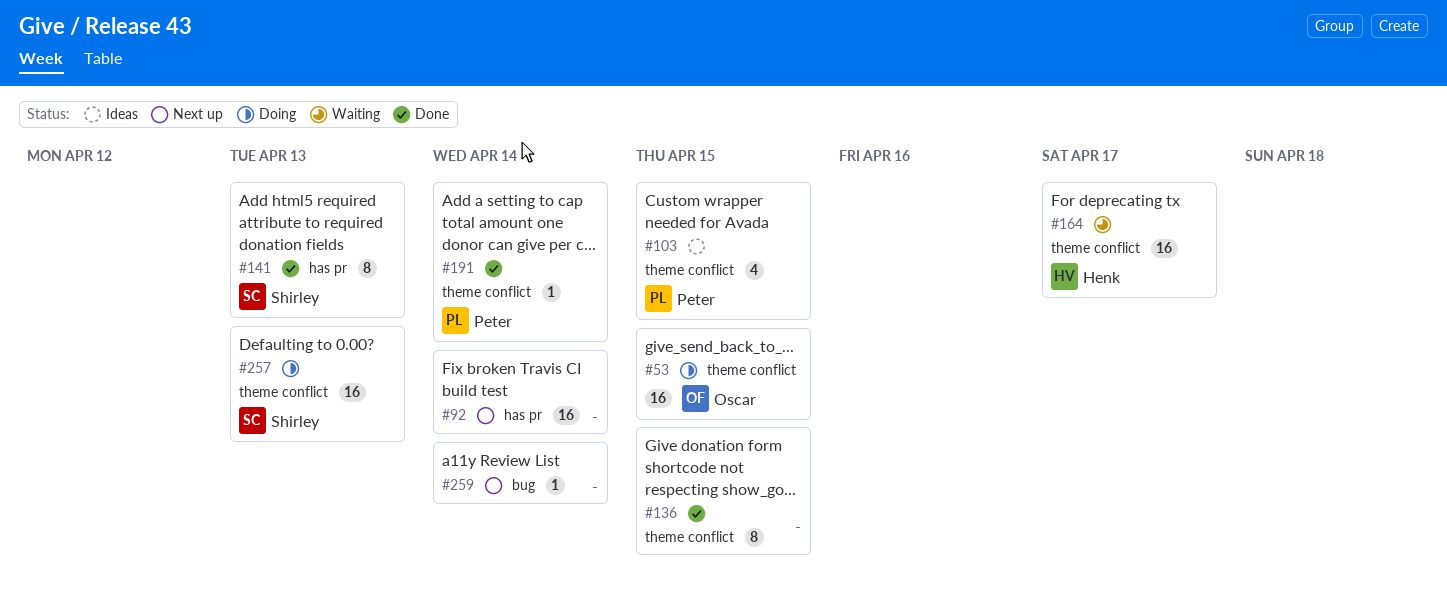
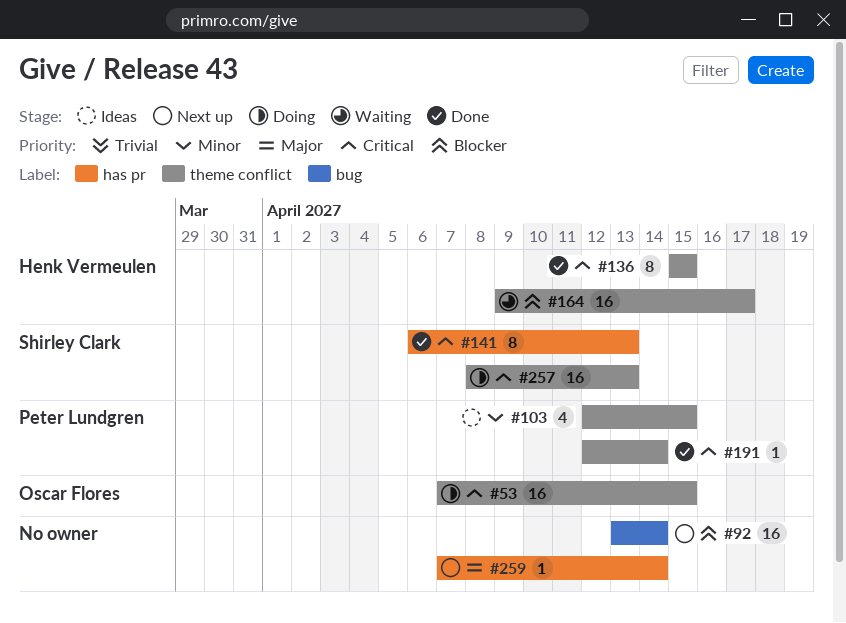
#92, label: has pr -> bug
#136, owner: none -> Henk Vermeulen
#259, label: bug -> has pr

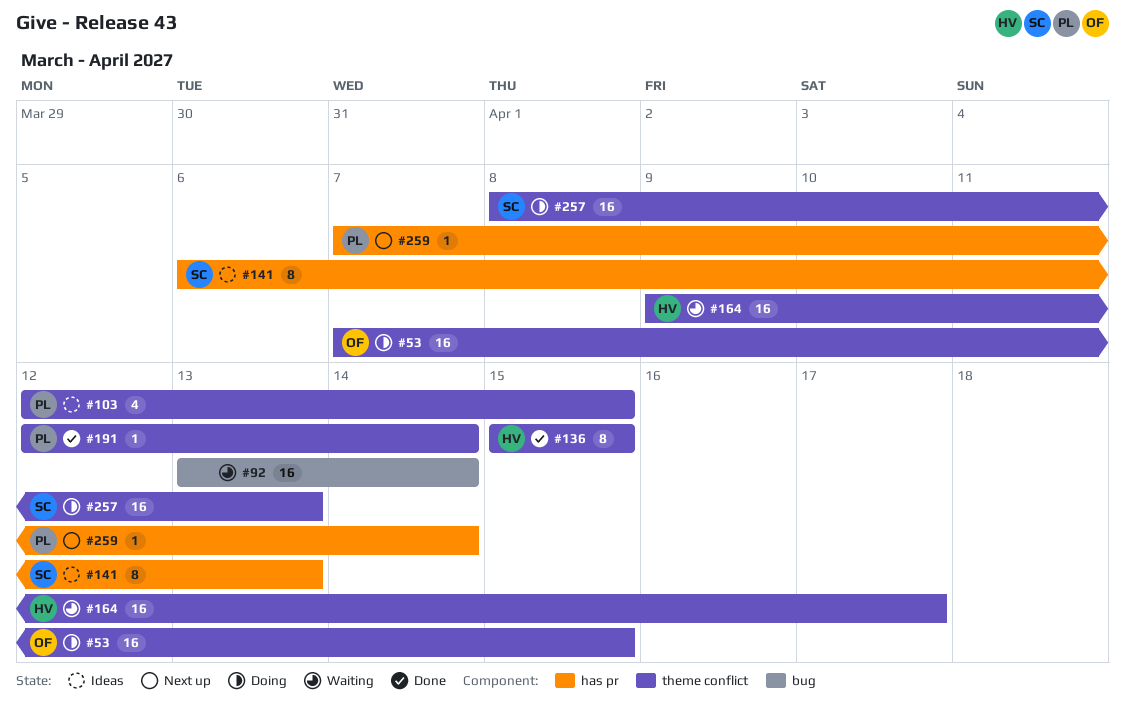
#92, status: Next up -> Waiting
#141, status: Done -> Ideas
#259, owner: none -> Peter Lundgren

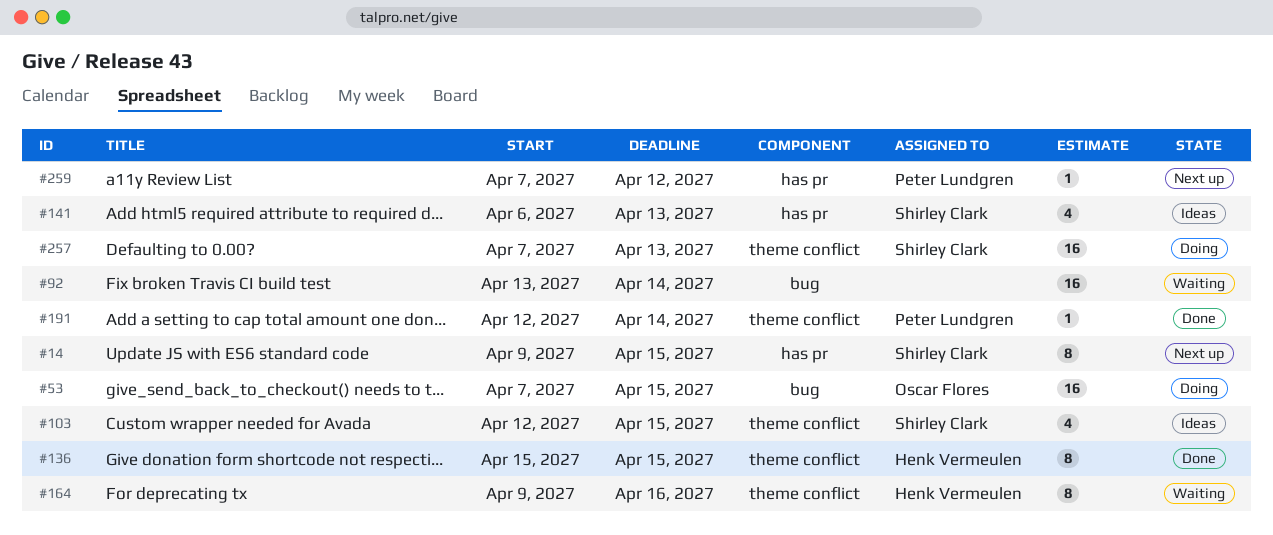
#14: none -> present
#53, label: theme conflict -> bug
#103, owner: Peter Lundgren -> Shirley Clark
#141, estimate: 8 -> 4
#164, estimate: 16 -> 8
#164, due: Apr 17 -> Apr 16
#257, start: Apr 8 -> Apr 7
#259, due: Apr 14 -> Apr 12

